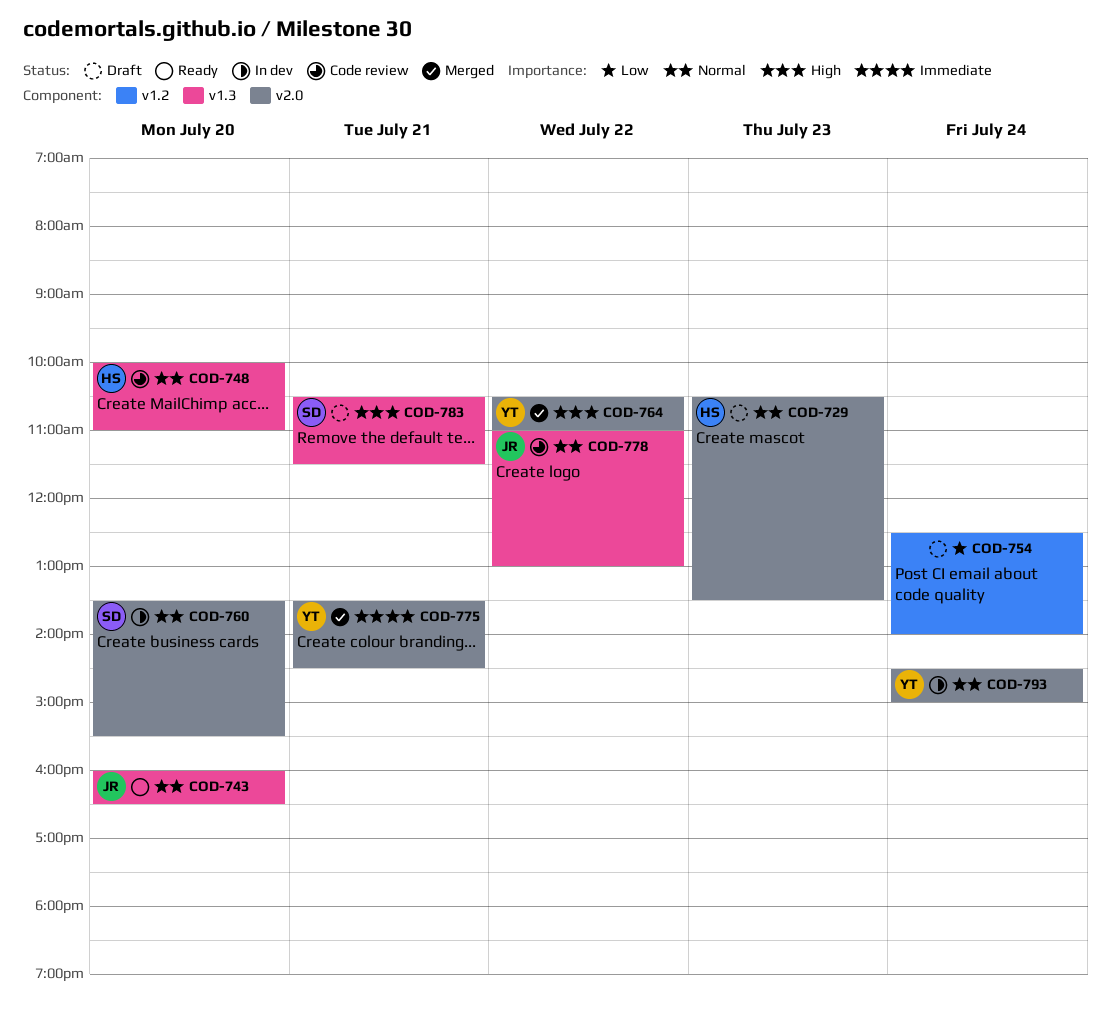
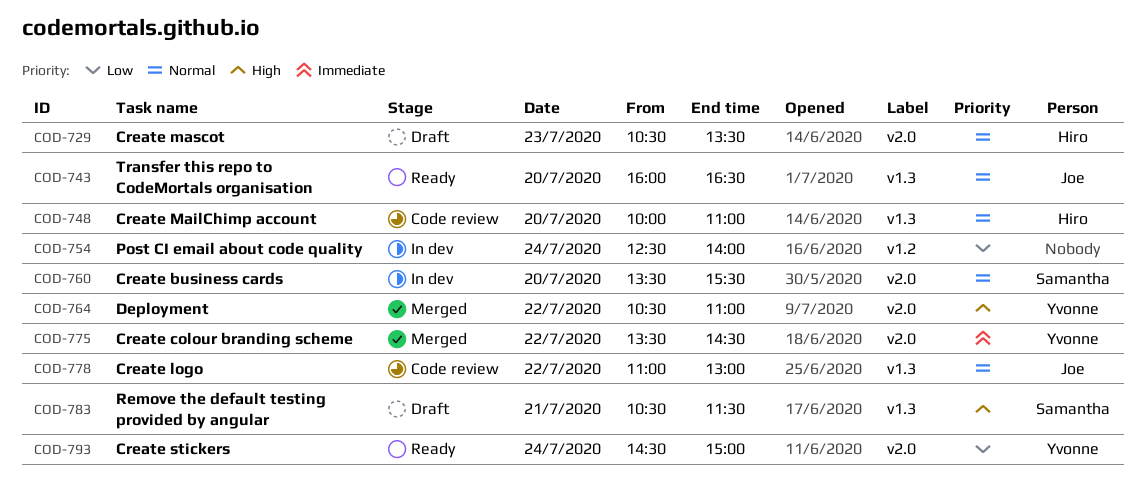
COD-754, status: Draft -> In dev
COD-775, day: Jul 21 -> Jul 22
COD-793, status: In dev -> Ready
COD-793, priority: Normal -> Low

